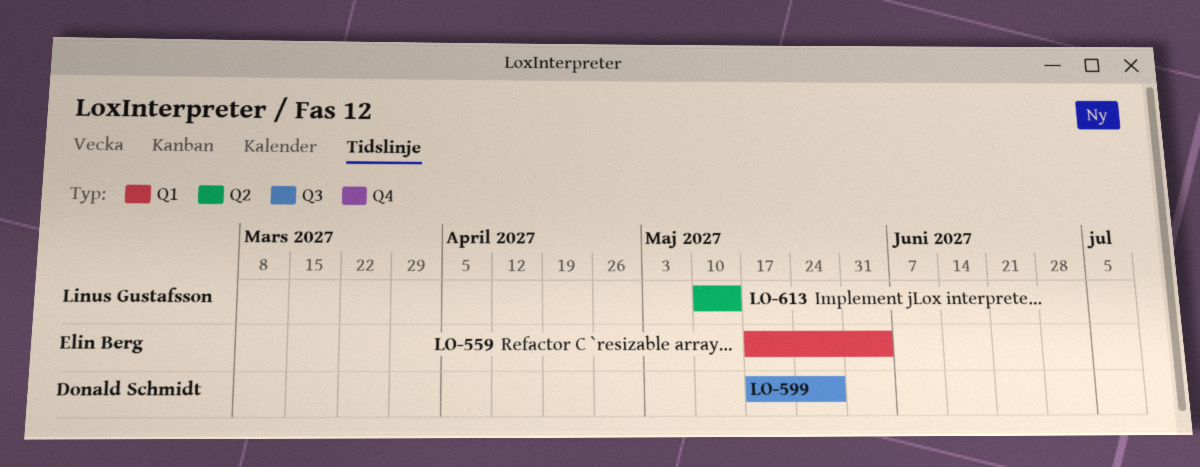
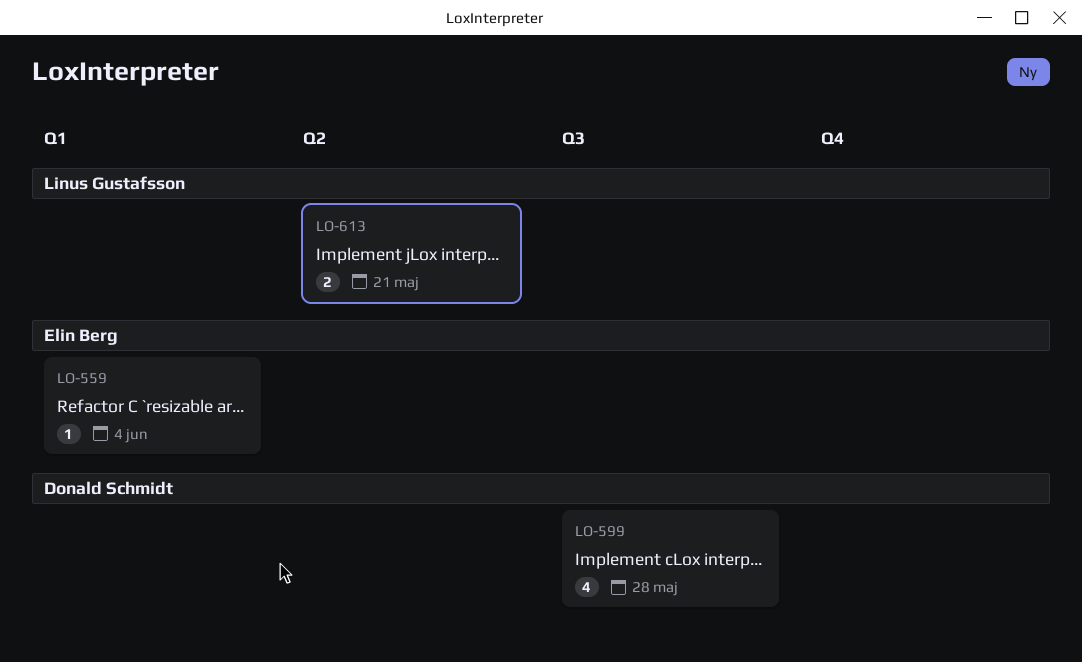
LO-613, due: May 14 -> May 21

